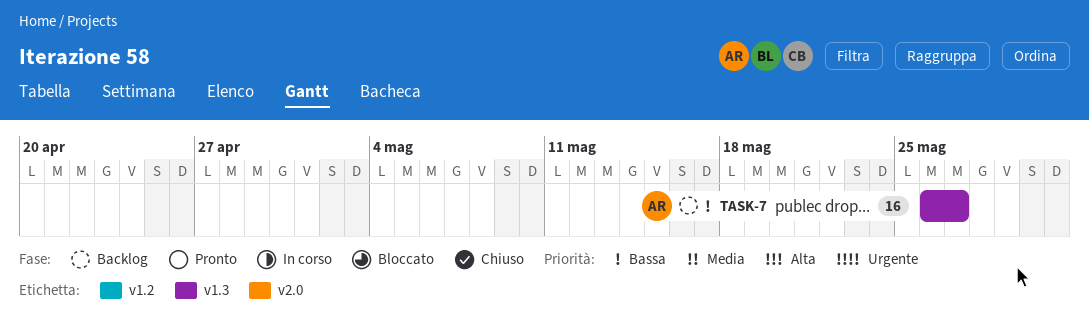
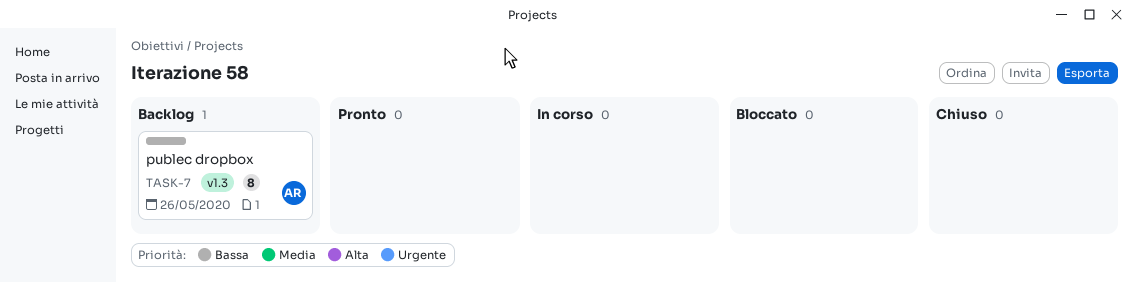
TASK-7, estimate: 16 -> 8
TASK-7, due: May 27 -> May 26

